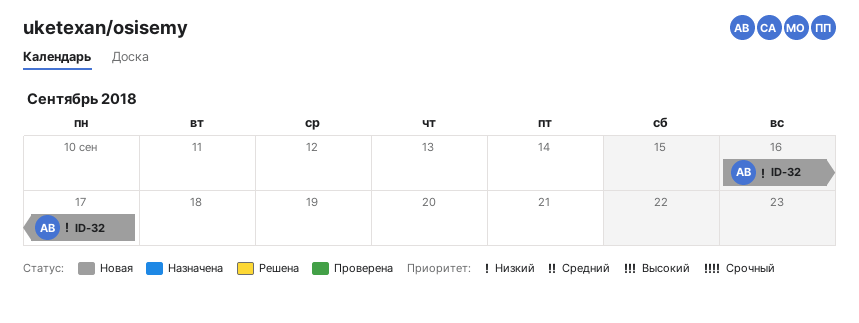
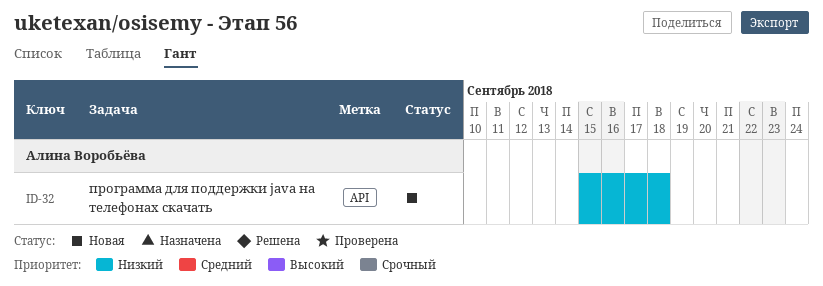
ID-32, start: Sep 16 -> Sep 15
ID-32, due: Sep 17 -> Sep 18

